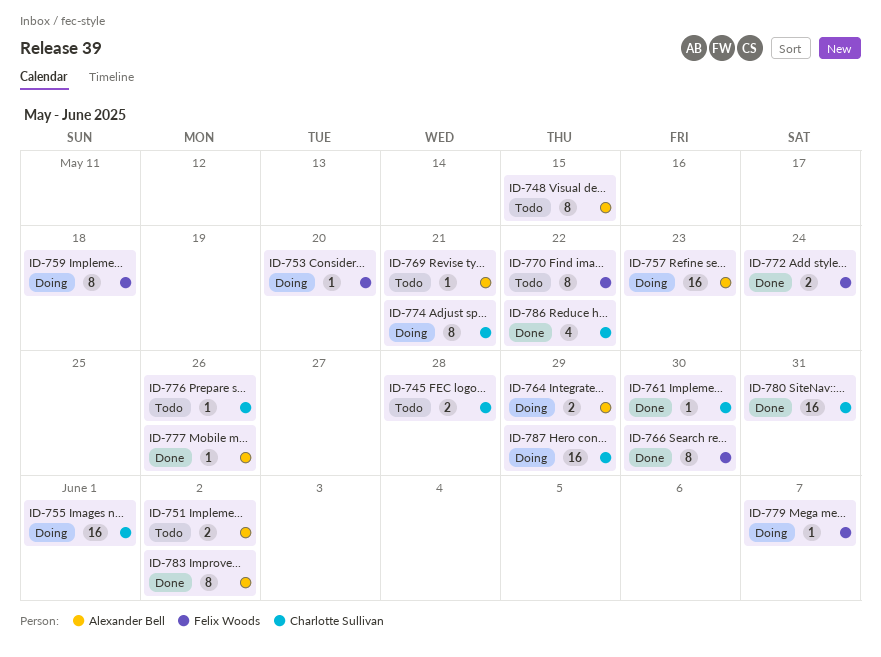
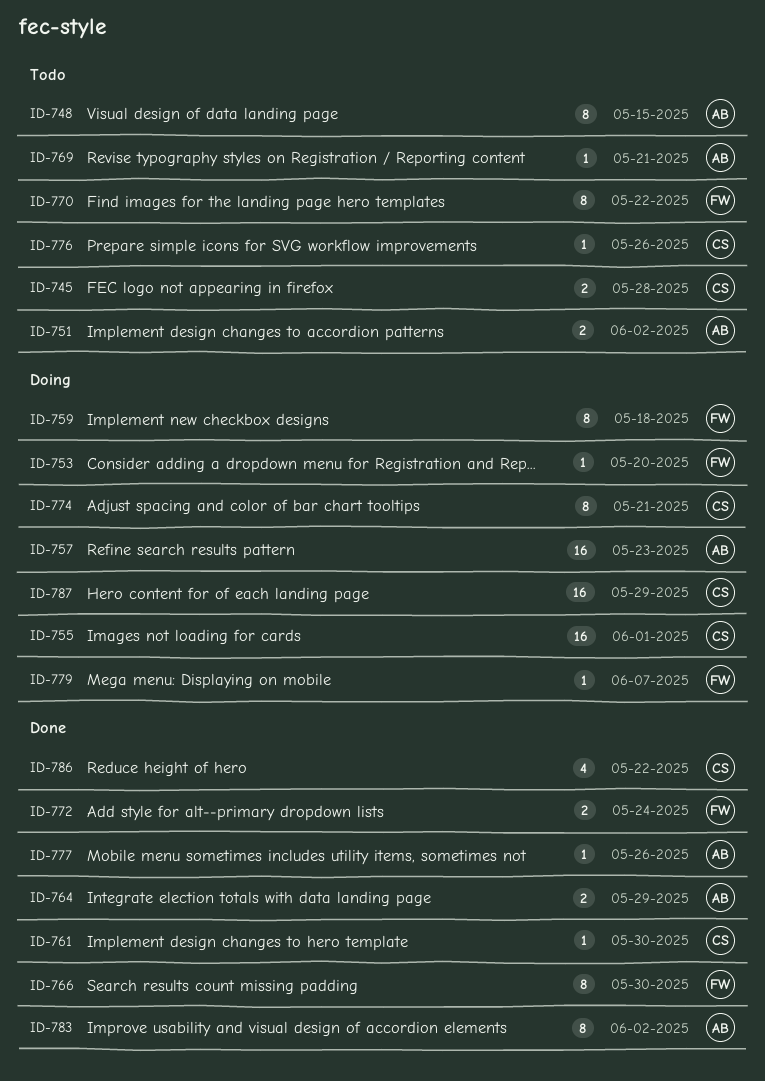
ID-764, status: Doing -> Done
ID-780: present -> none

